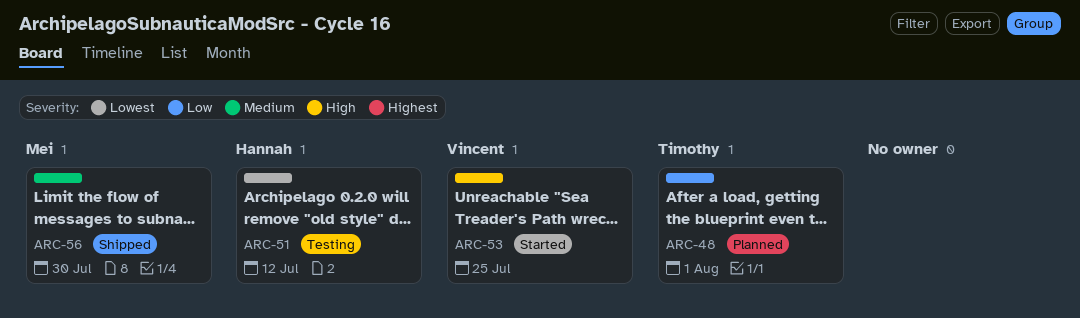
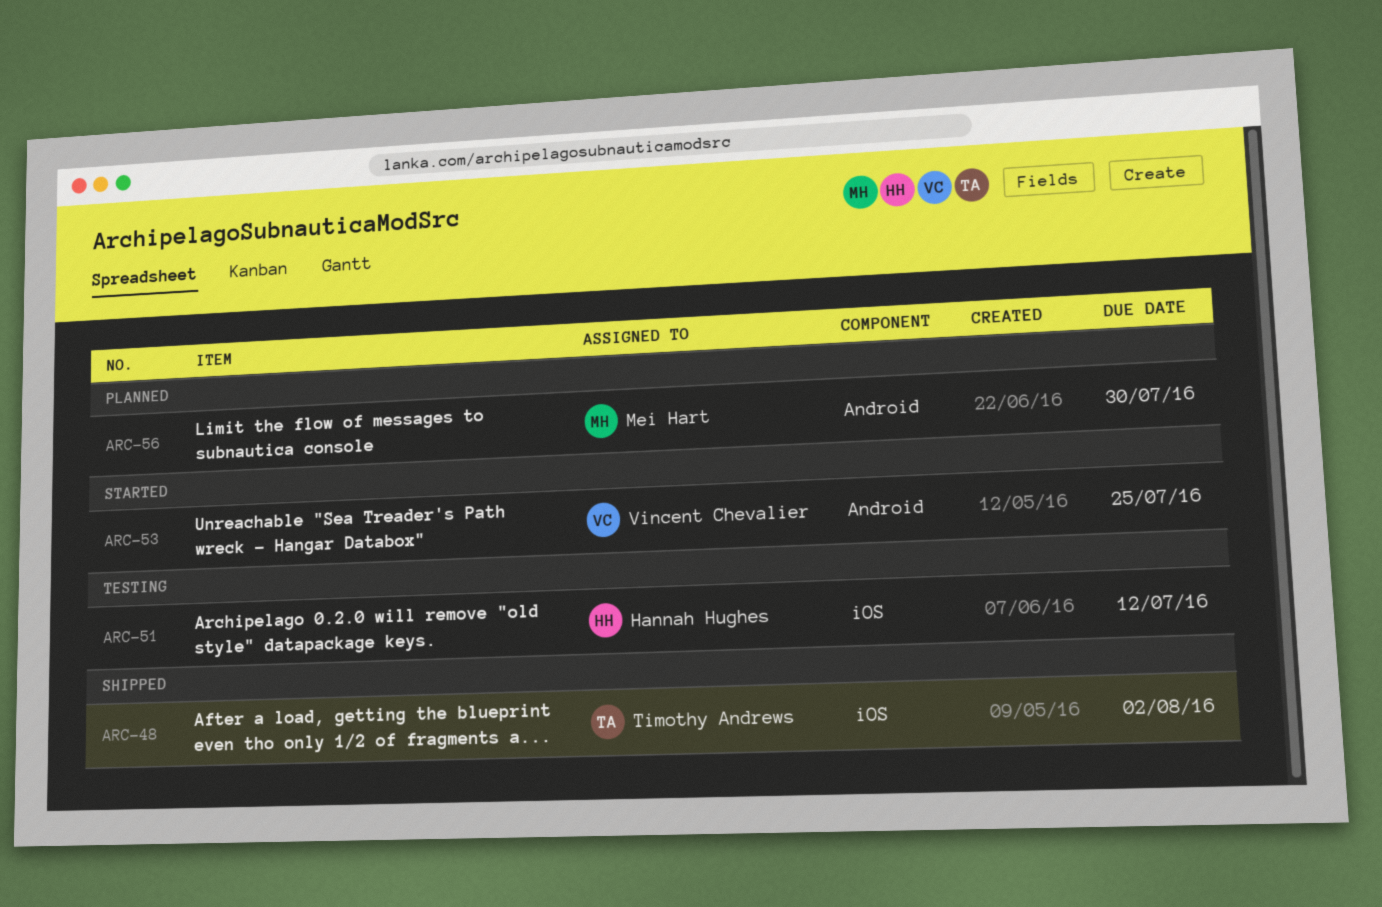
ARC-48, status: Planned -> Shipped
ARC-48, due: Aug 1 -> Aug 2
ARC-56, status: Shipped -> Planned

